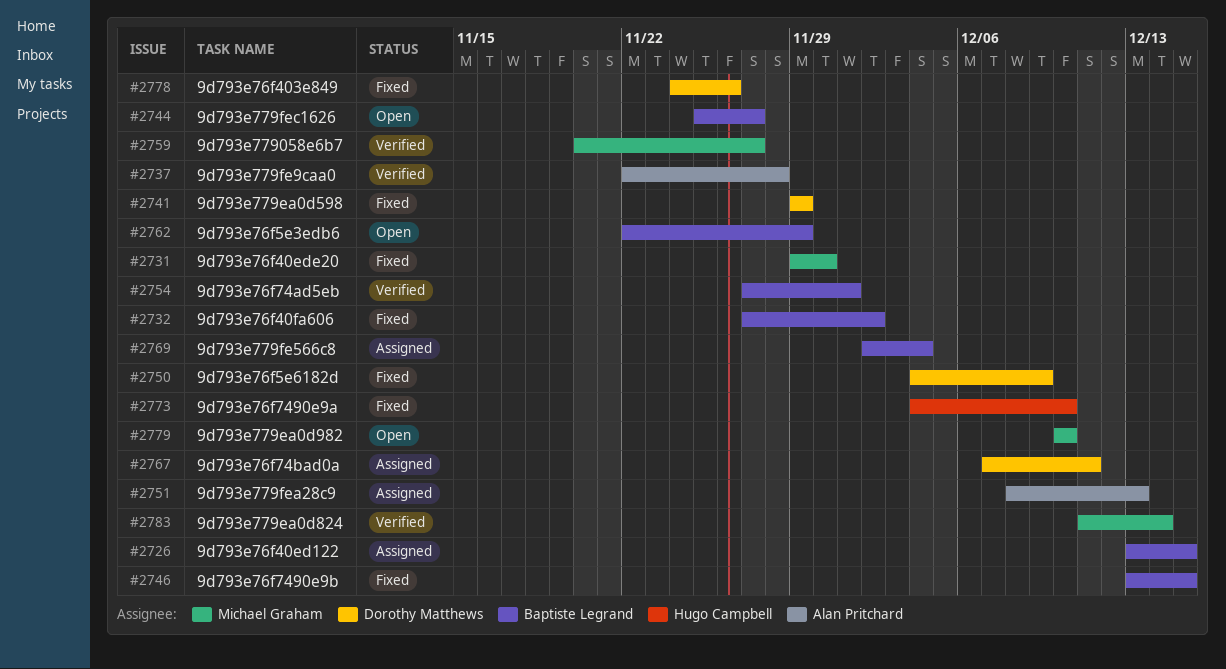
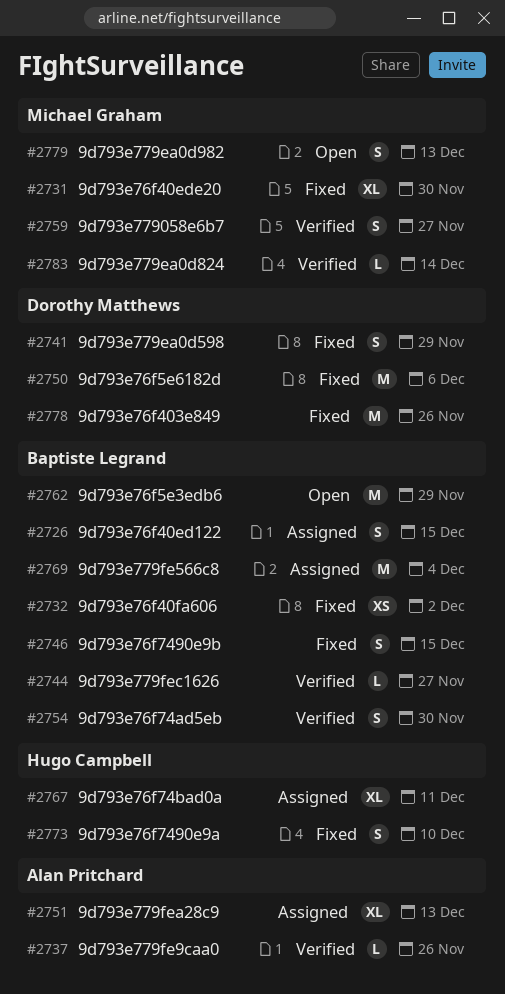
#2737, due: Nov 28 -> Nov 26
#2744, status: Open -> Verified
#2750, due: Dec 9 -> Dec 6
#2754, due: Dec 1 -> Nov 30
#2767, owner: Dorothy Matthews -> Hugo Campbell
#2779, due: Dec 10 -> Dec 13

